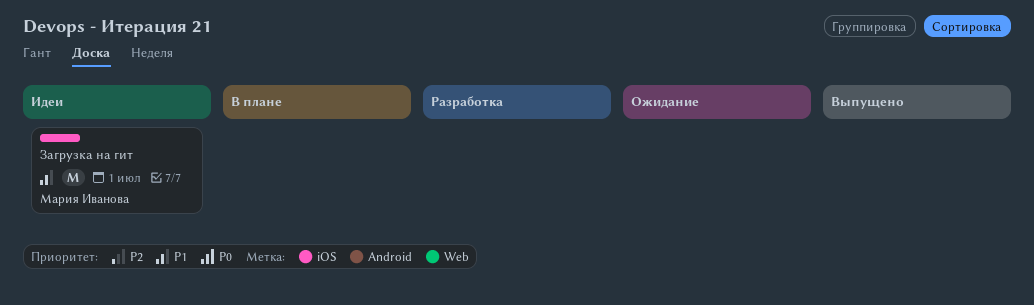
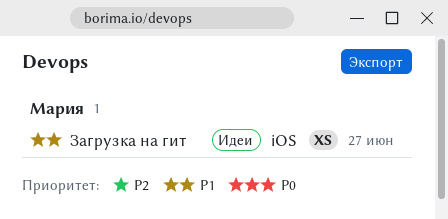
Загрузка на гит, estimate: M -> XS
Загрузка на гит, due: Jul 1 -> Jun 27

